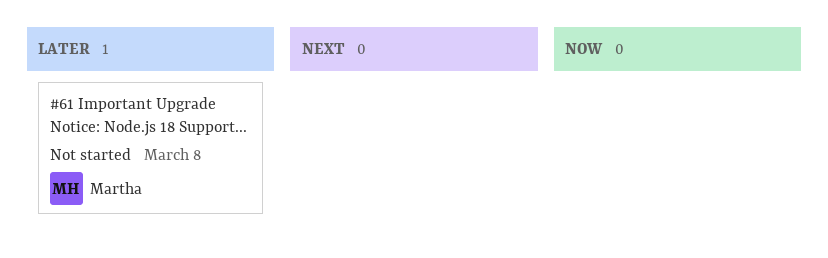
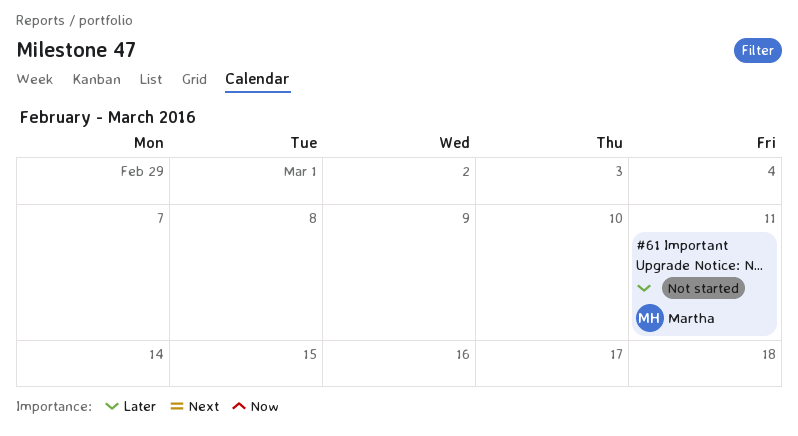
#61, due: Mar 8 -> Mar 11

